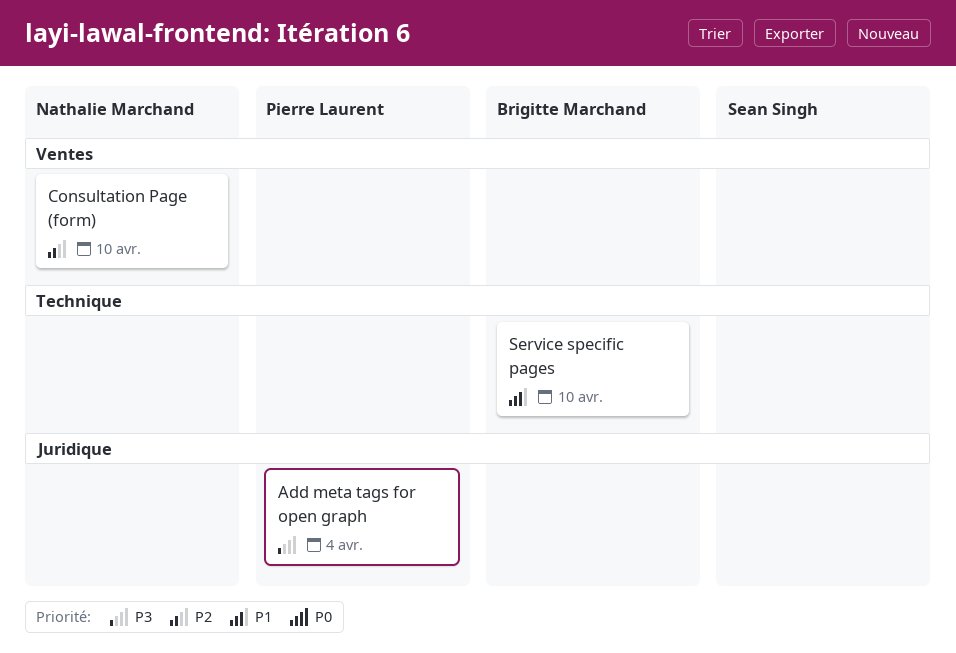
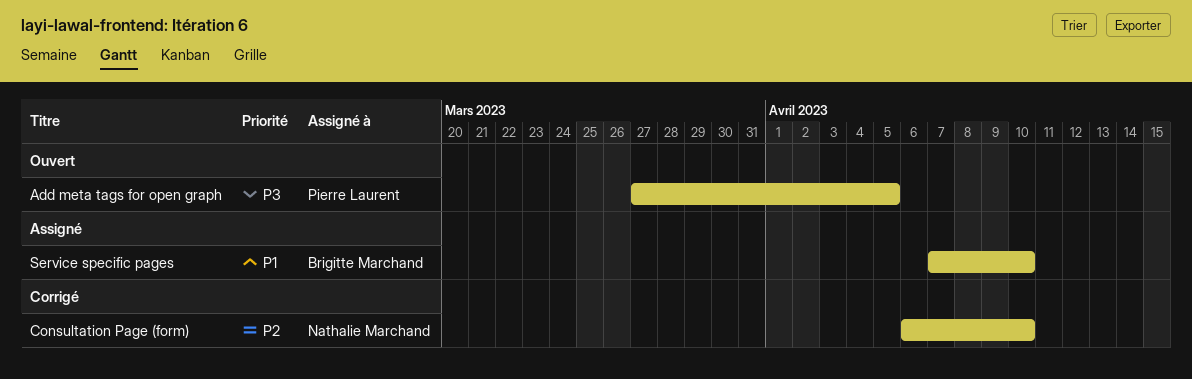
Add meta tags for open graph, due: Apr 4 -> Apr 5

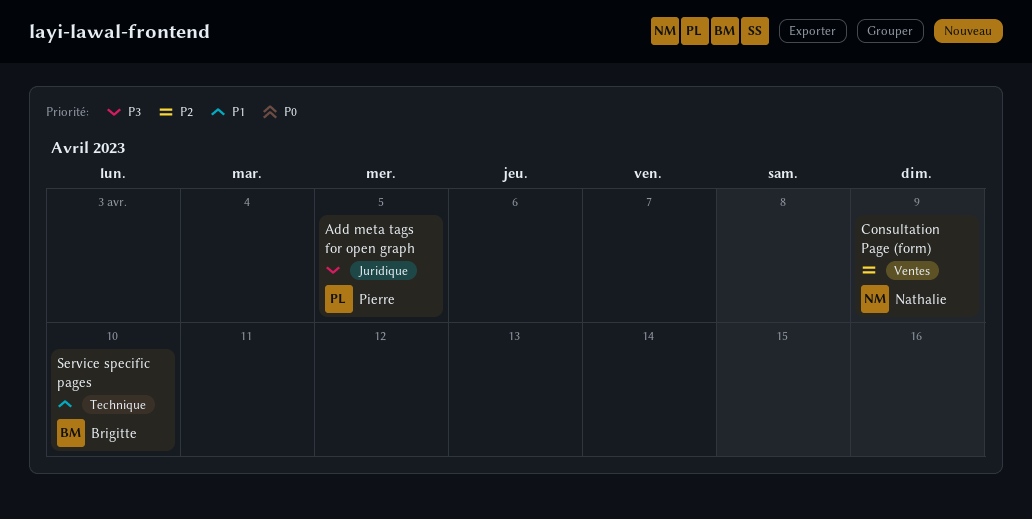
Consultation Page (form), due: Apr 10 -> Apr 9

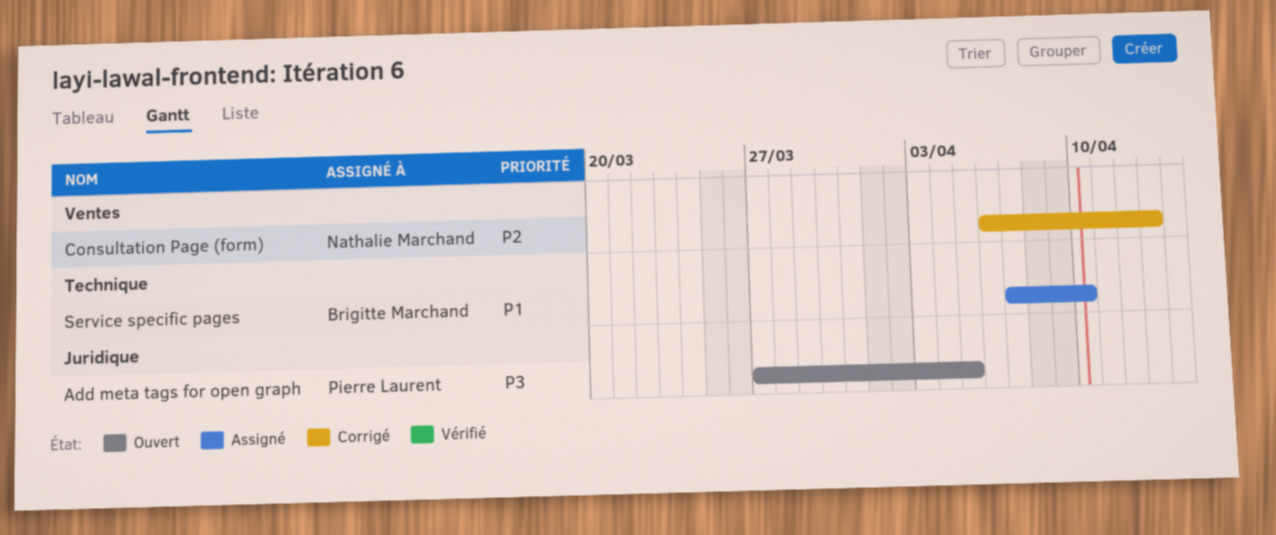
Consultation Page (form), due: Apr 9 -> Apr 13

